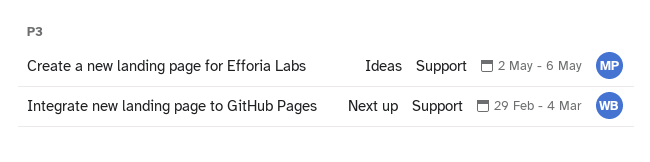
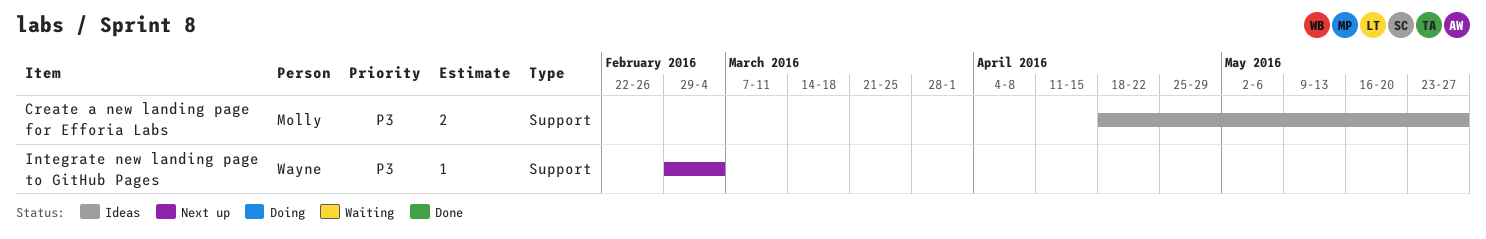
Create a new landing page for Efforia Labs, start: May 2 -> Apr 18
Create a new landing page for Efforia Labs, due: May 6 -> May 27

